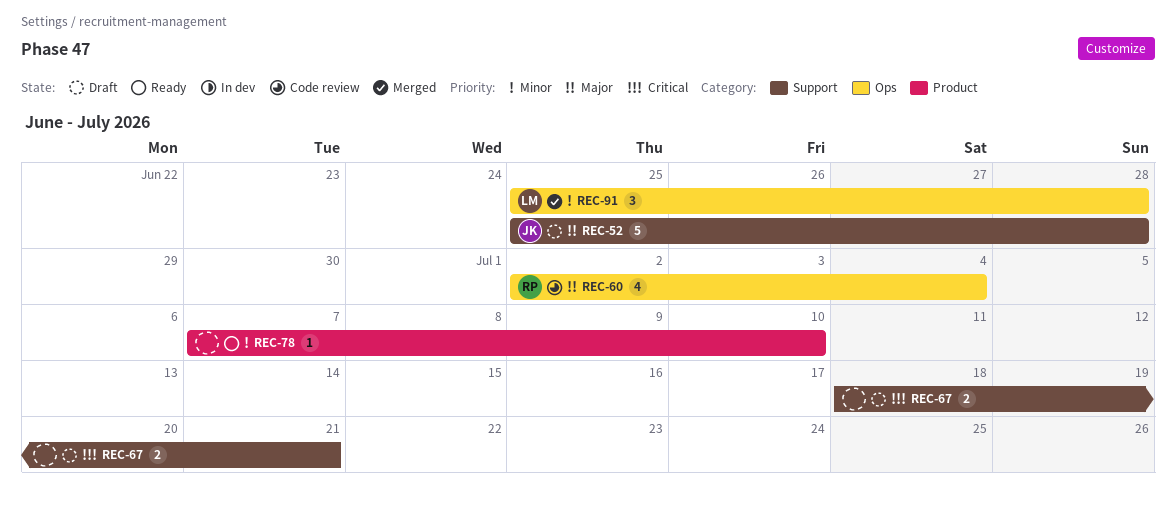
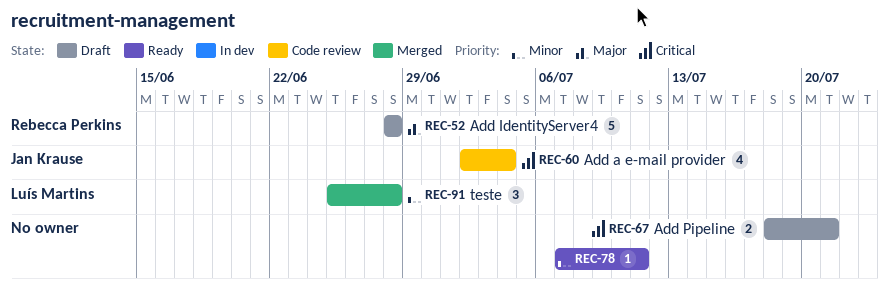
REC-52, owner: Jan Krause -> Rebecca Perkins
REC-52, start: Jun 25 -> Jun 28
REC-60, owner: Rebecca Perkins -> Jan Krause
REC-60, priority: Major -> Critical
REC-78, due: Jul 10 -> Jul 11

